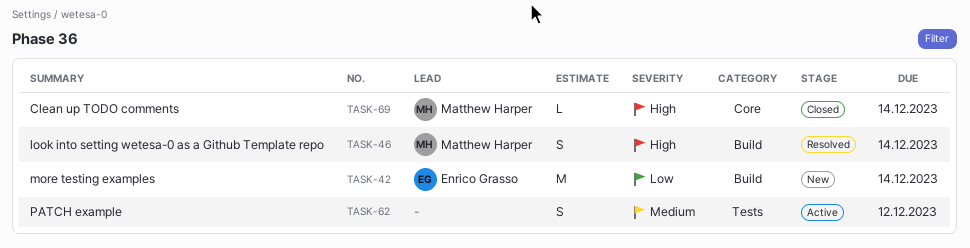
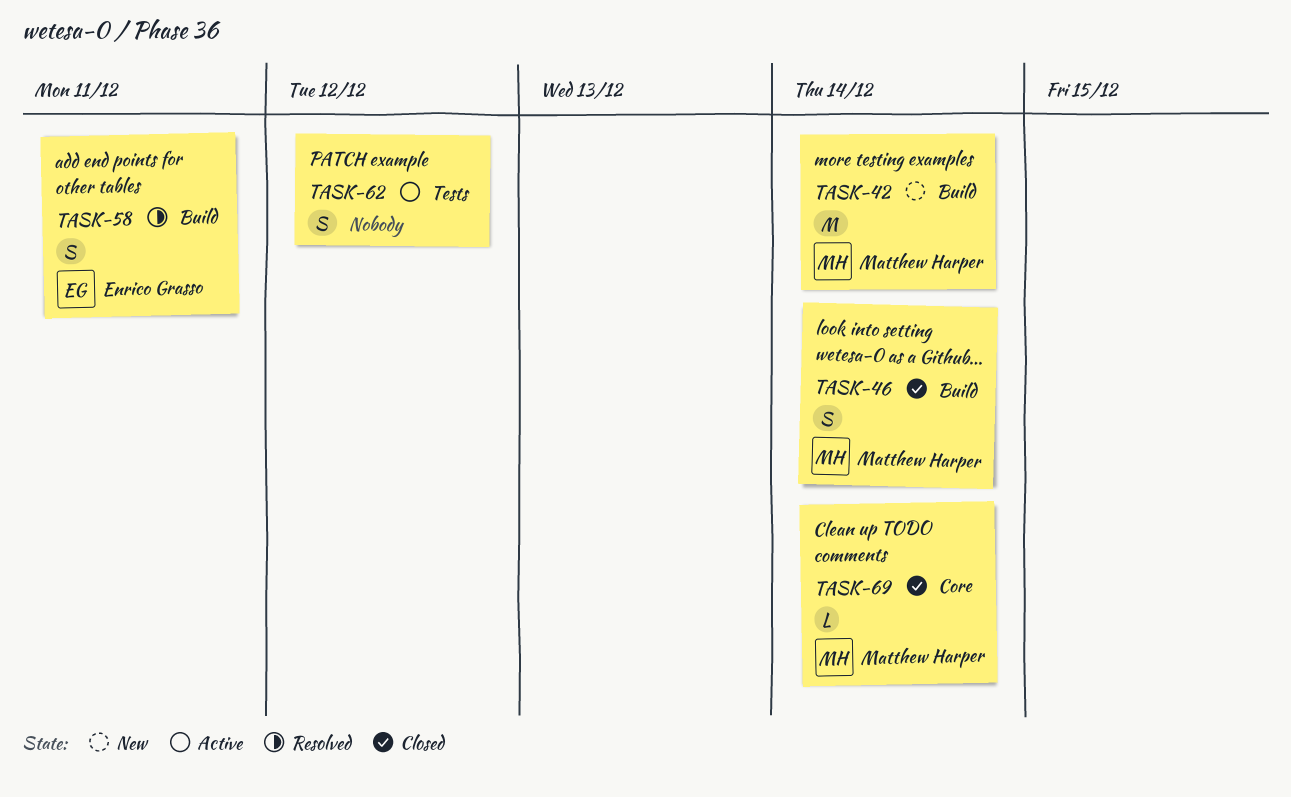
TASK-42, owner: Enrico Grasso -> Matthew Harper
TASK-46, status: Resolved -> Closed
TASK-58: none -> present

